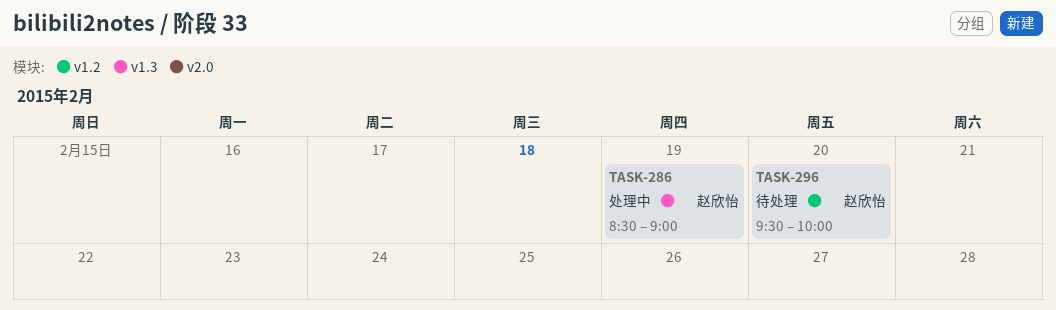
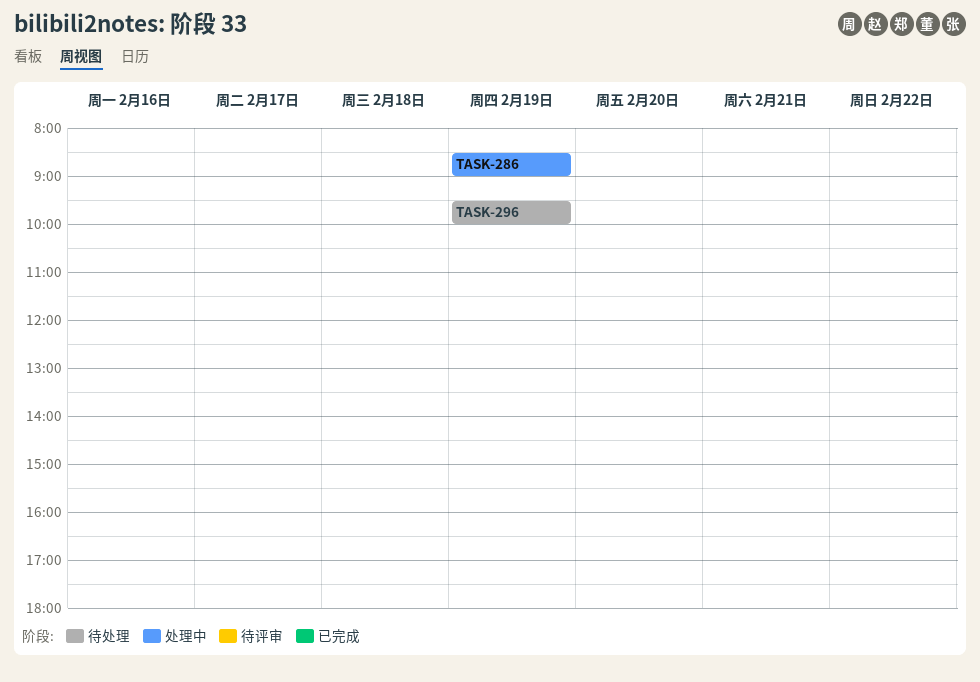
TASK-296, day: Feb 20 -> Feb 19

